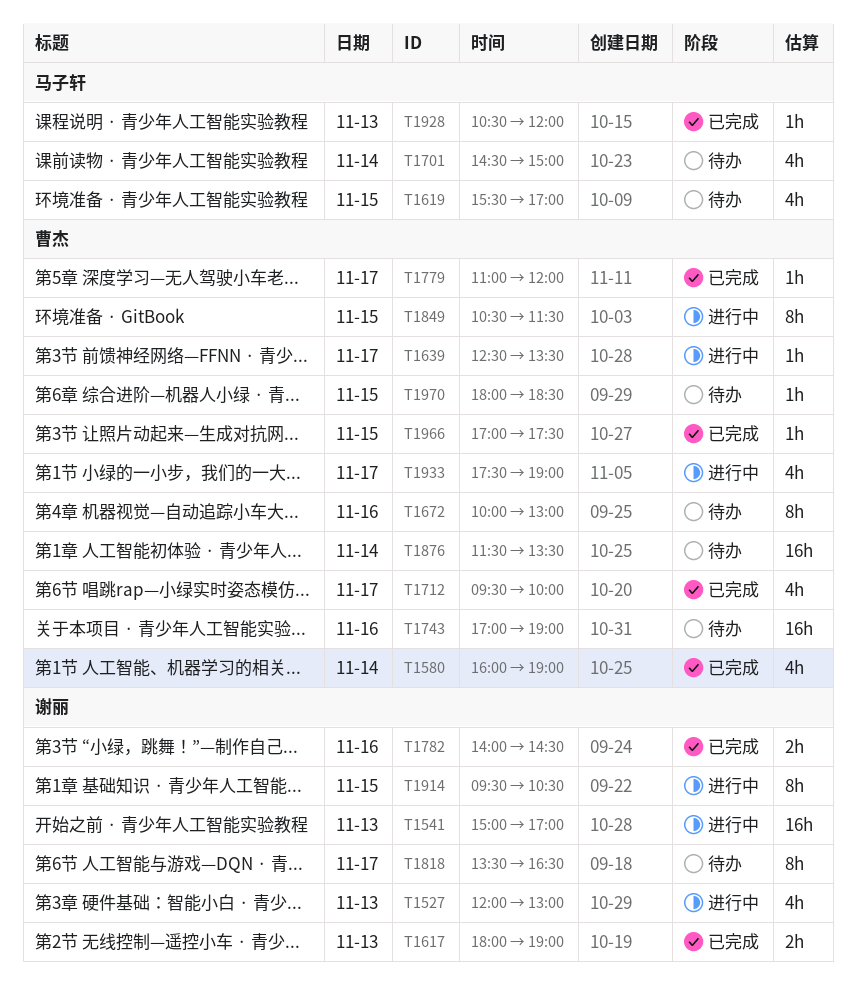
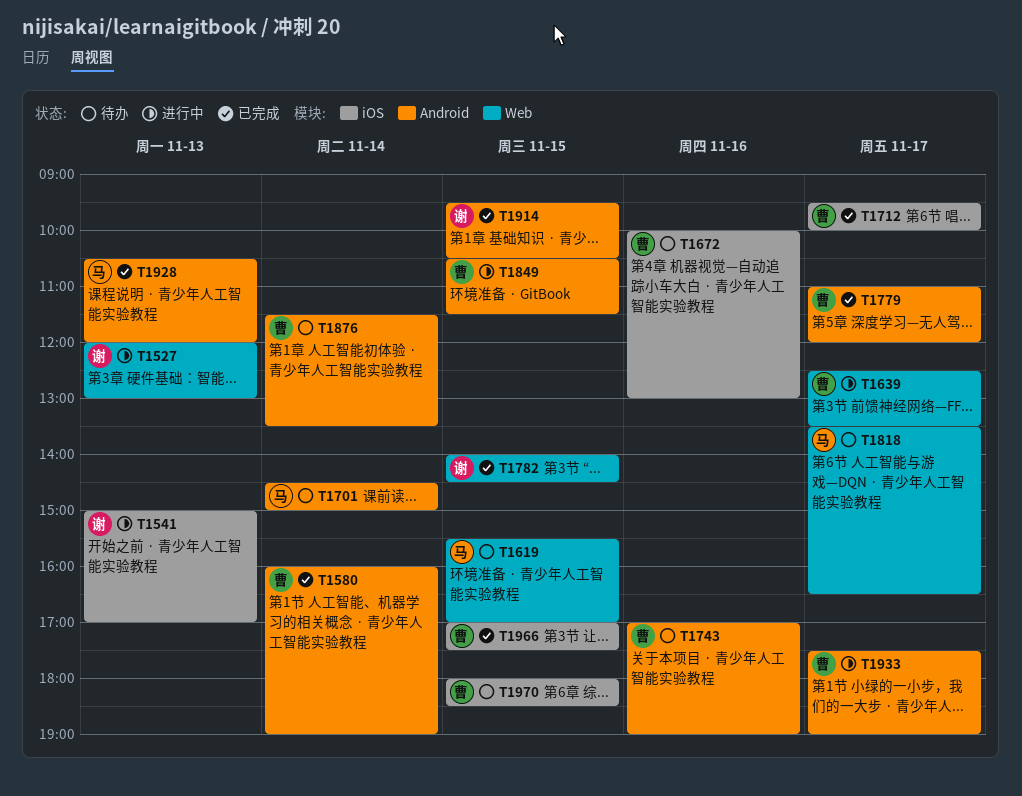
T1617: present -> none
T1782, day: Nov 16 -> Nov 15
T1818, owner: 谢丽 -> 马子轩
T1914, status: 进行中 -> 已完成

